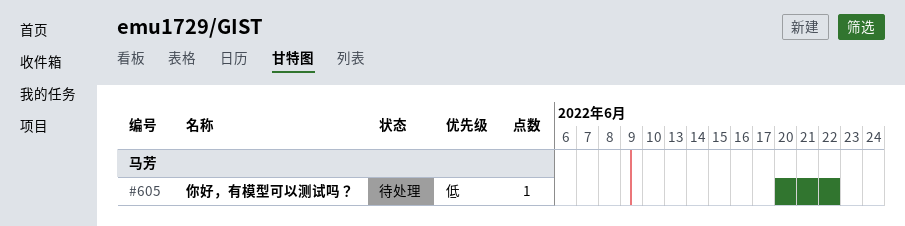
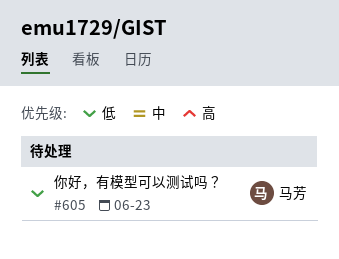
#605, due: Jun 22 -> Jun 23

